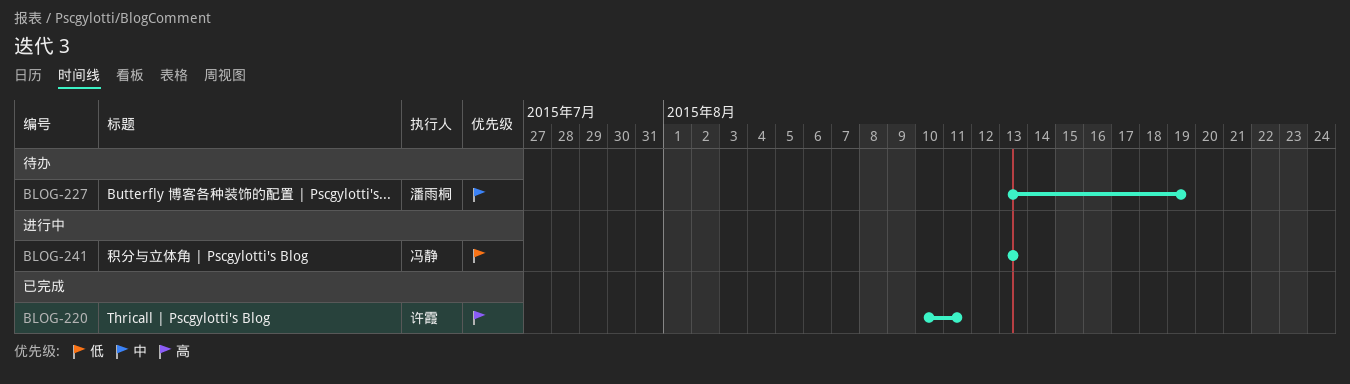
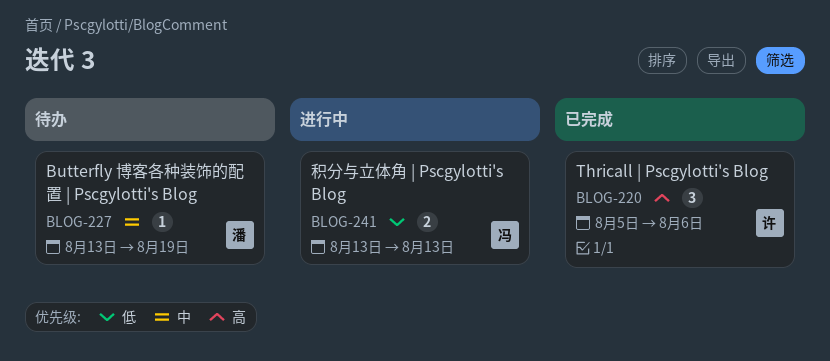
BLOG-220, start: Aug 10 -> Aug 5
BLOG-220, due: Aug 11 -> Aug 6

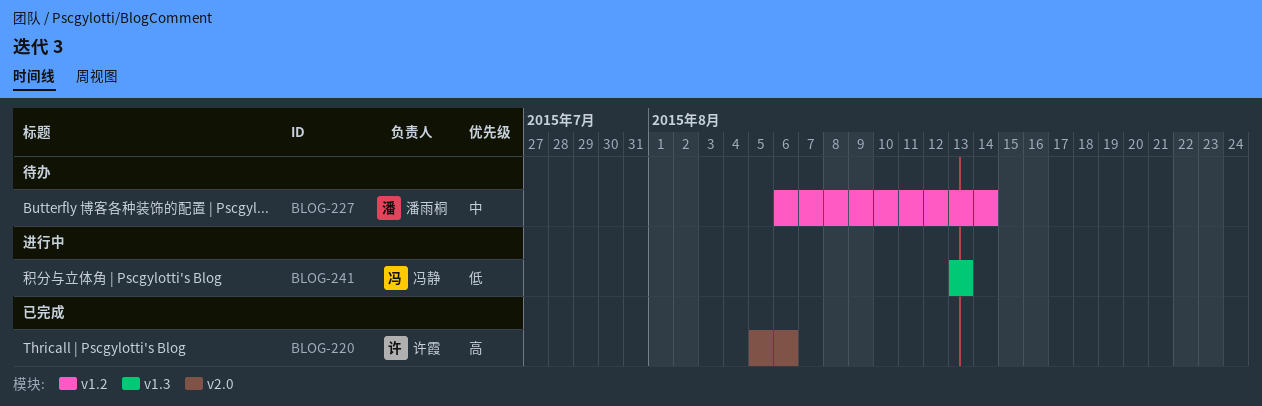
BLOG-227, start: Aug 13 -> Aug 6
BLOG-227, due: Aug 19 -> Aug 14

